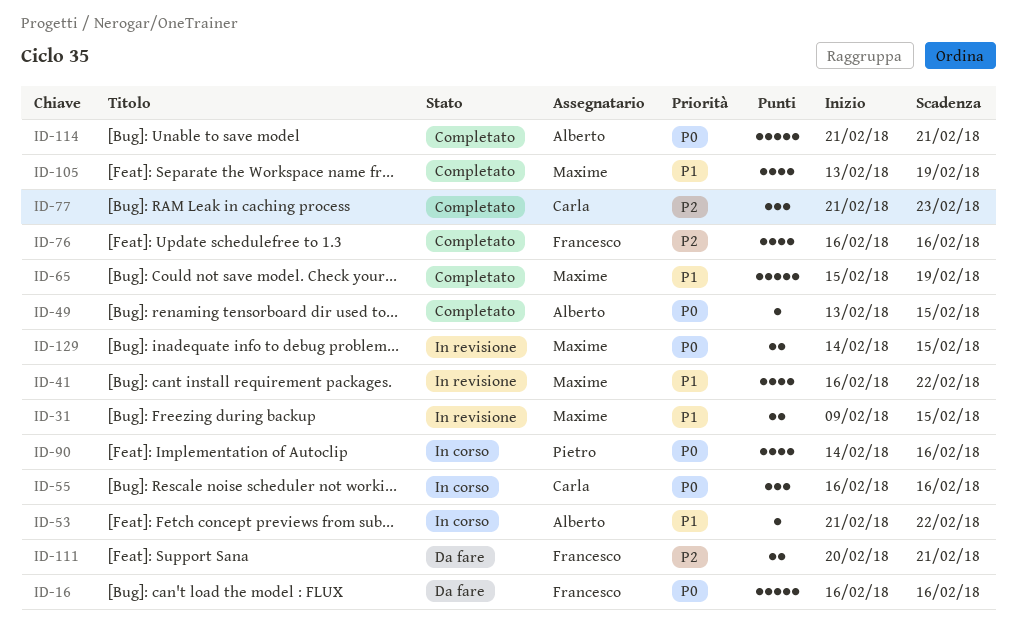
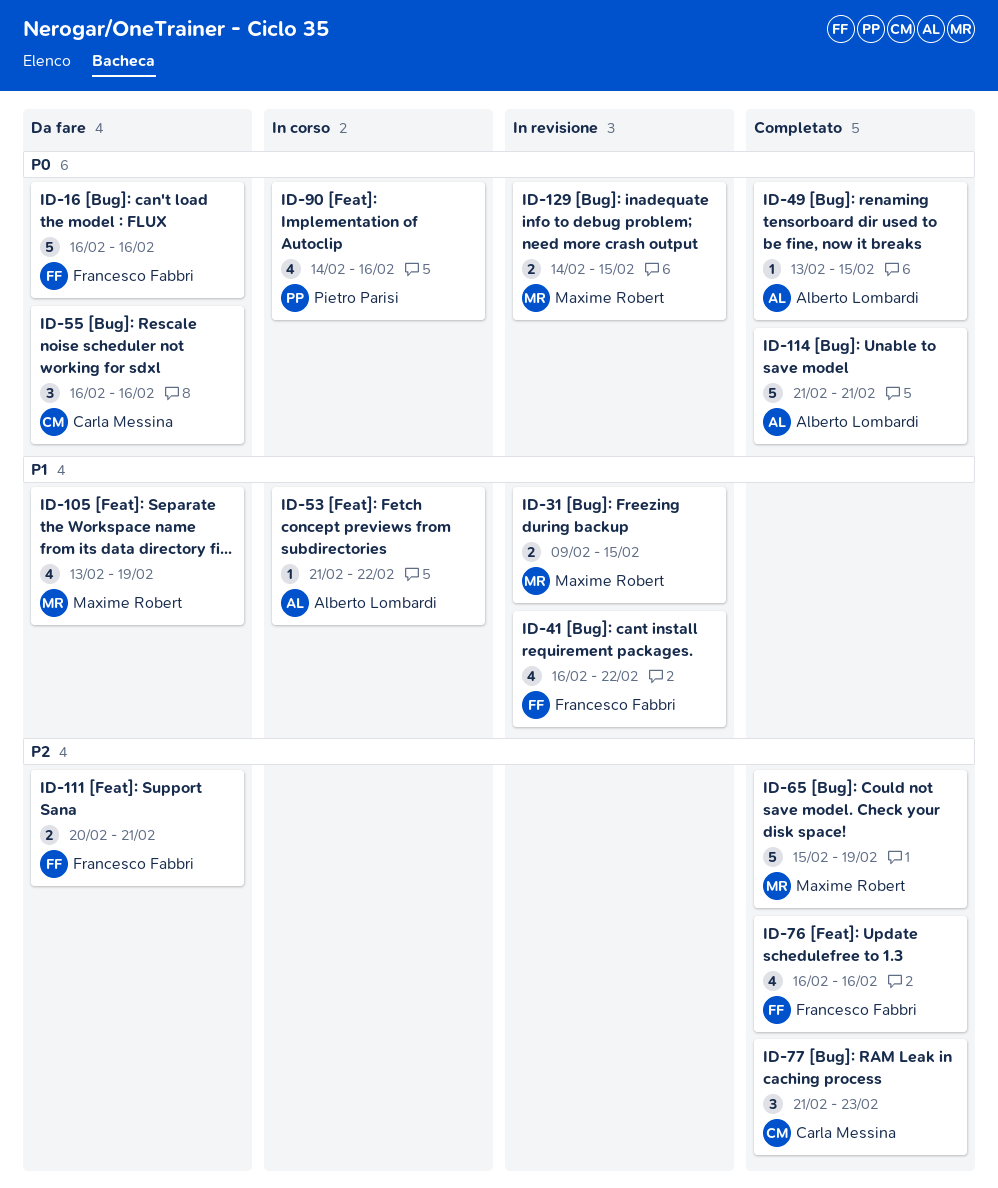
ID-41, owner: Maxime Robert -> Francesco Fabbri
ID-55, status: In corso -> Da fare
ID-65, priority: P1 -> P2
ID-105, status: Completato -> Da fare

